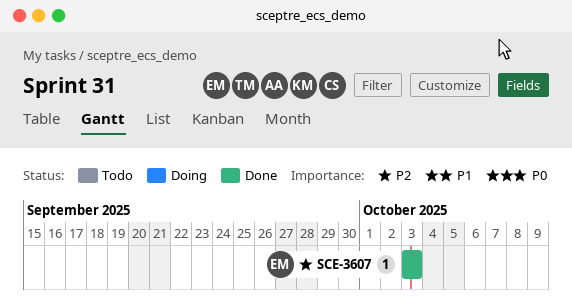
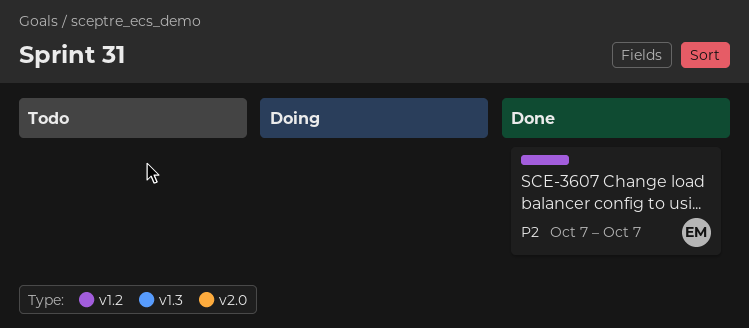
SCE-3607, start: Oct 3 -> Oct 7
SCE-3607, due: Oct 3 -> Oct 7

